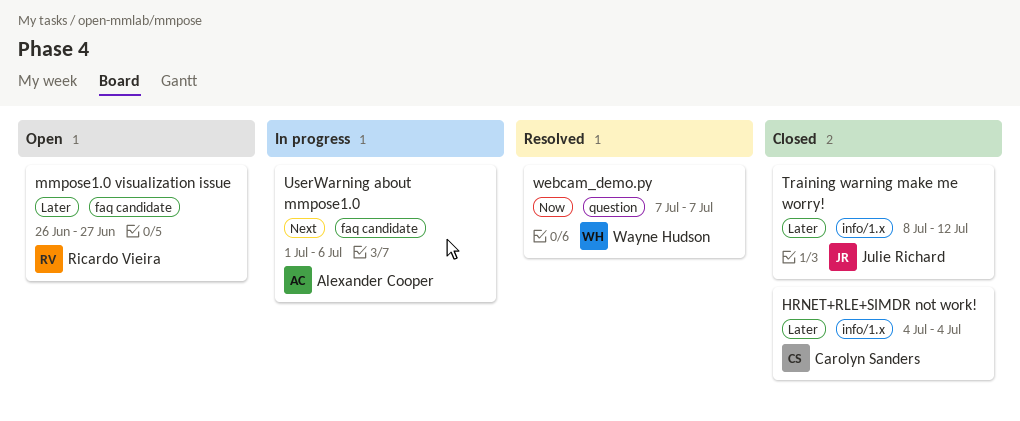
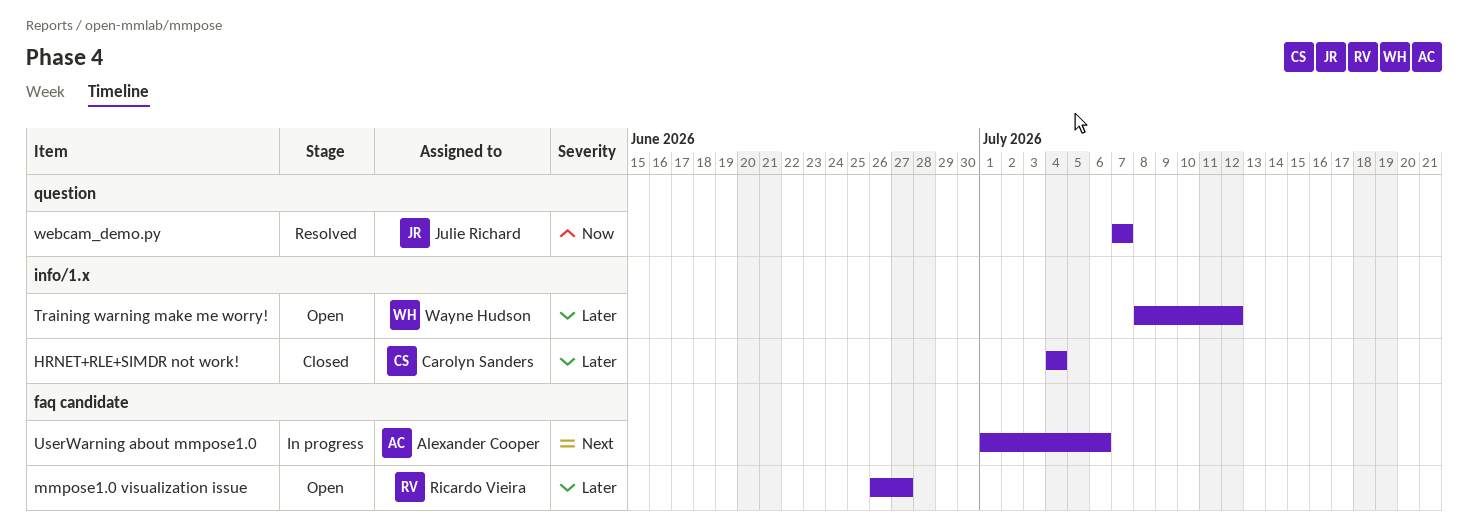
Training warning make me worry!, status: Closed -> Open
Training warning make me worry!, owner: Julie Richard -> Wayne Hudson
webcam_demo.py, owner: Wayne Hudson -> Julie Richard

